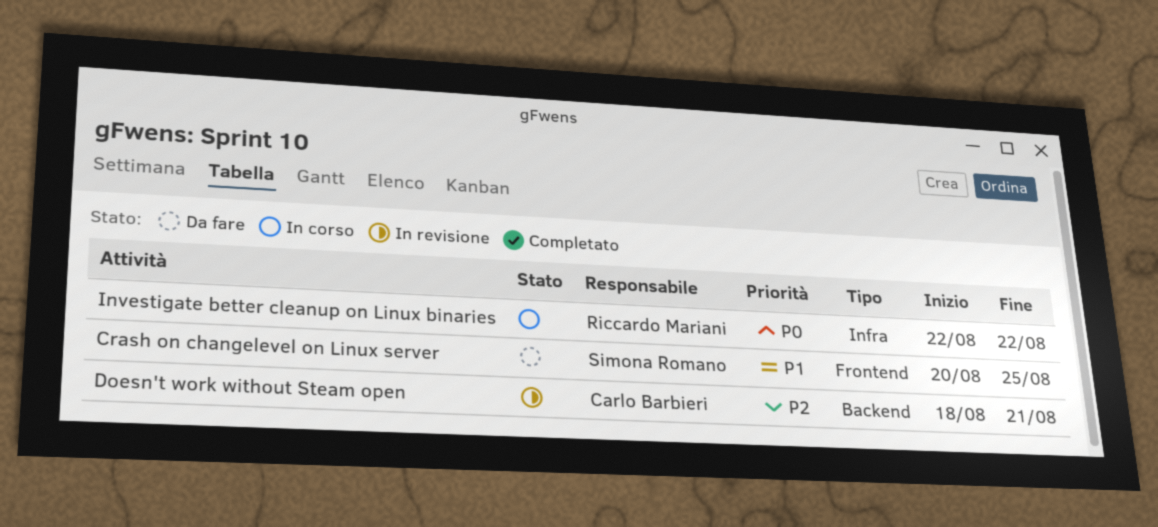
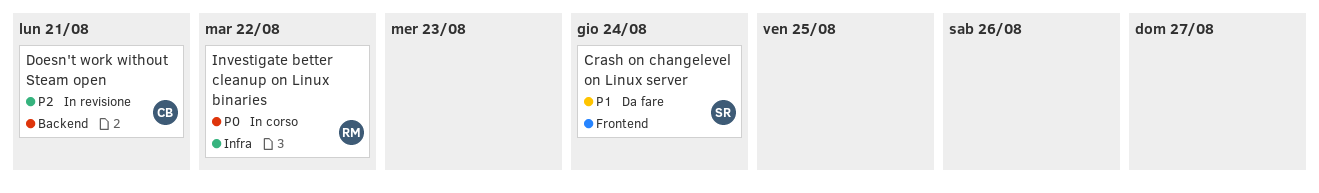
Crash on changelevel on Linux server, due: Aug 25 -> Aug 24

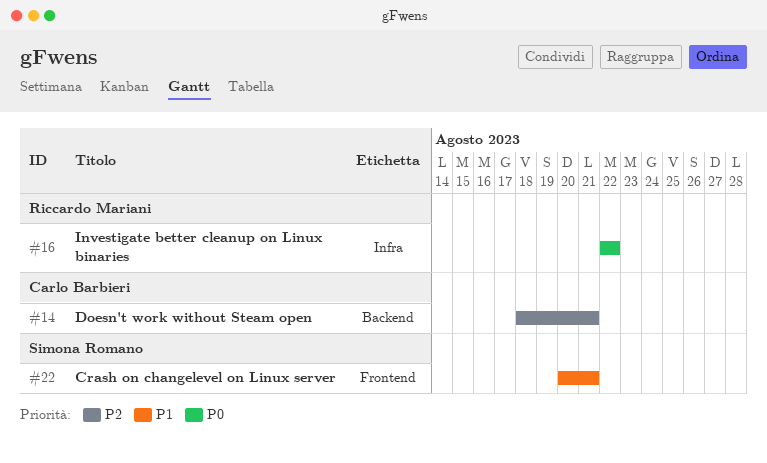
Crash on changelevel on Linux server, due: Aug 24 -> Aug 21

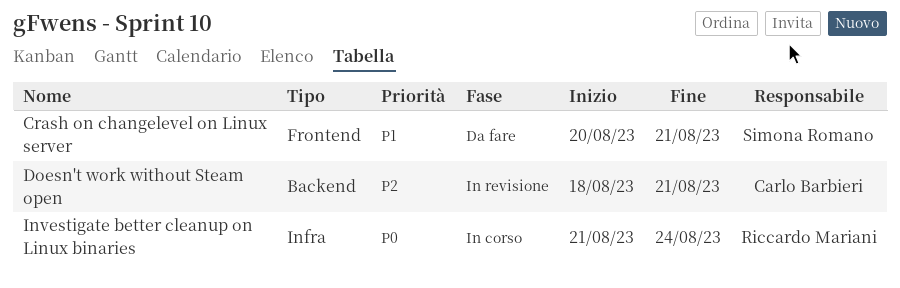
Investigate better cleanup on Linux binaries, start: Aug 22 -> Aug 21
Investigate better cleanup on Linux binaries, due: Aug 22 -> Aug 24

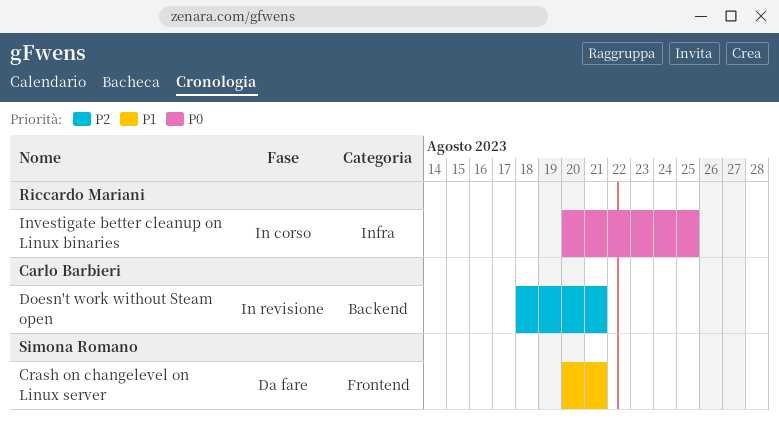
Investigate better cleanup on Linux binaries, start: Aug 21 -> Aug 20
Investigate better cleanup on Linux binaries, due: Aug 24 -> Aug 25

